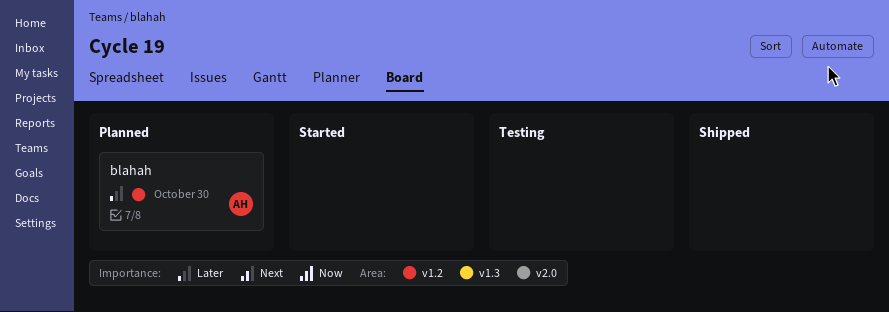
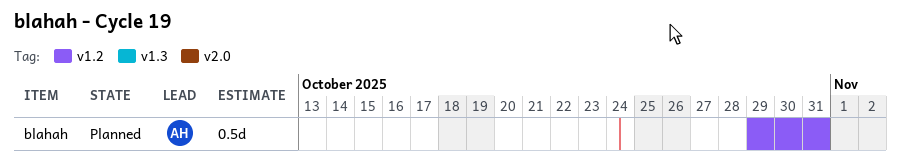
blahah, due: Oct 30 -> Oct 31

